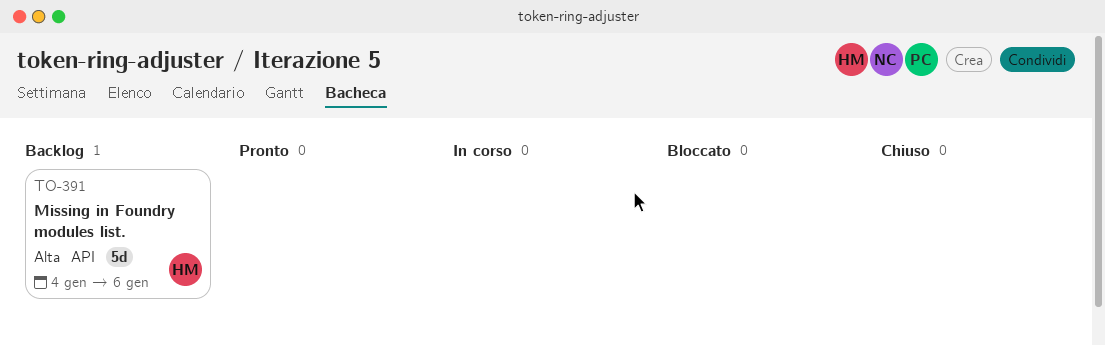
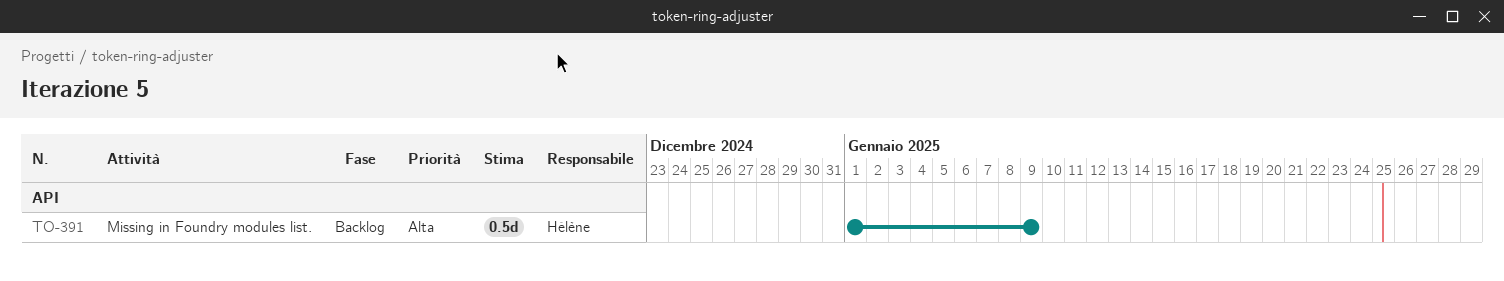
TO-391, estimate: 5d -> 0.5d
TO-391, start: Jan 4 -> Jan 1
TO-391, due: Jan 6 -> Jan 9

